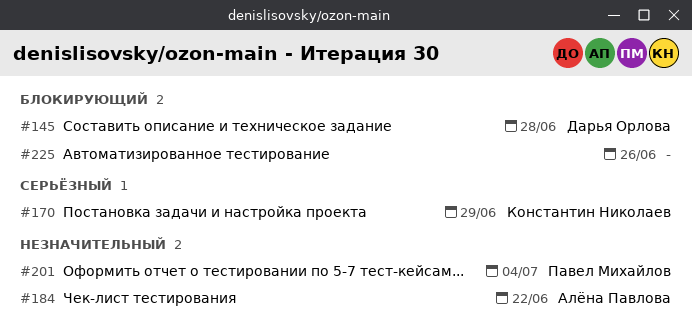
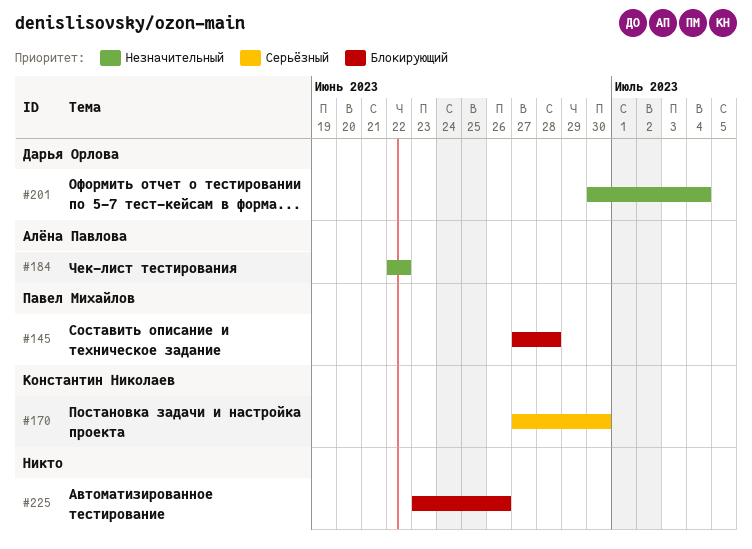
#145, owner: Дарья Орлова -> Павел Михайлов
#170, due: Jun 29 -> Jun 30
#201, owner: Павел Михайлов -> Дарья Орлова

